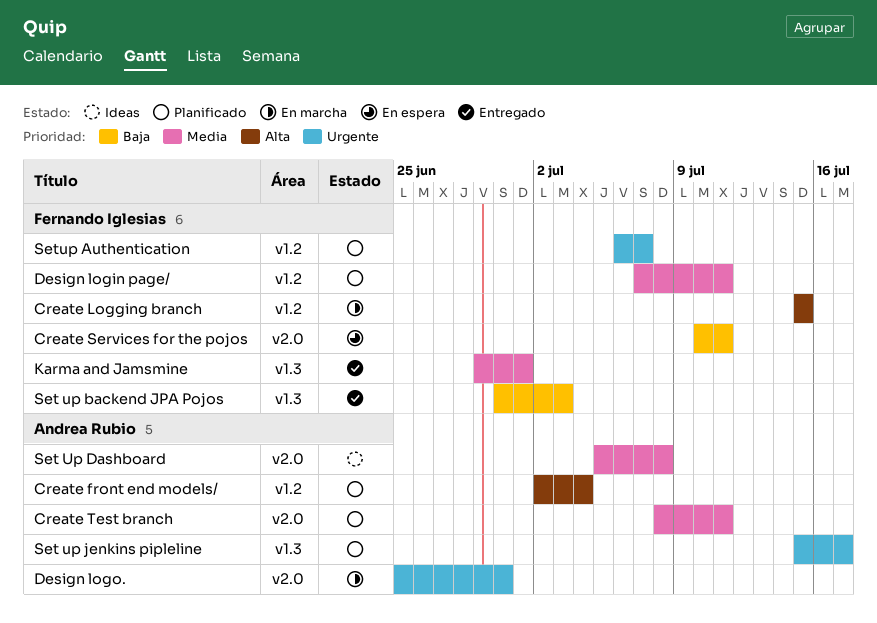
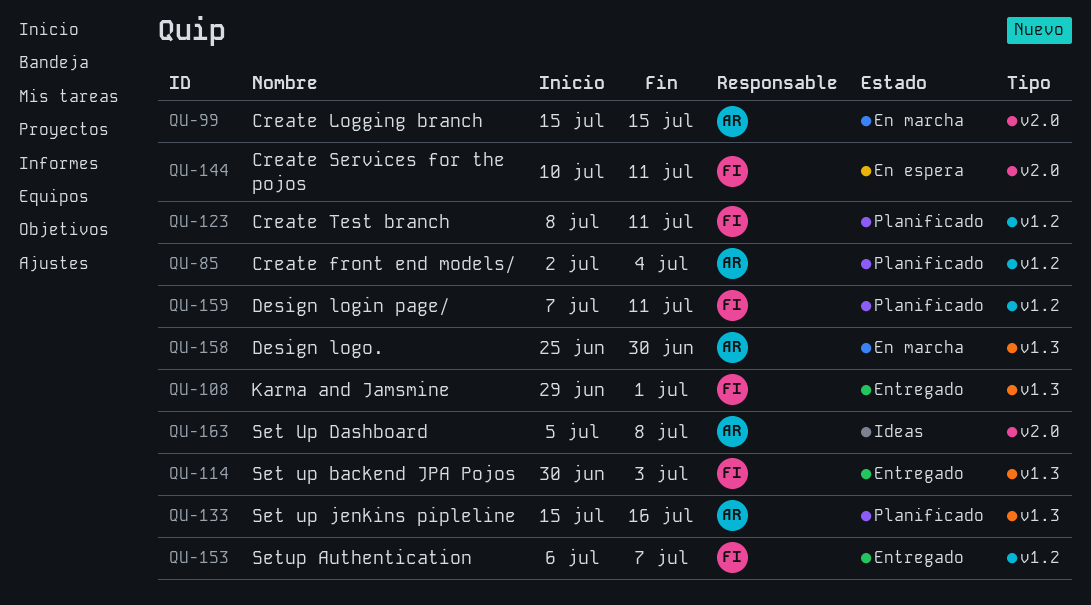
Create Logging branch, owner: Fernando Iglesias -> Andrea Rubio
Create Logging branch, label: v1.2 -> v2.0
Create Test branch, owner: Andrea Rubio -> Fernando Iglesias
Create Test branch, label: v2.0 -> v1.2
Design logo., label: v2.0 -> v1.3
Set up jenkins pipleline, due: Jul 17 -> Jul 16
Setup Authentication, status: Planificado -> Entregado

